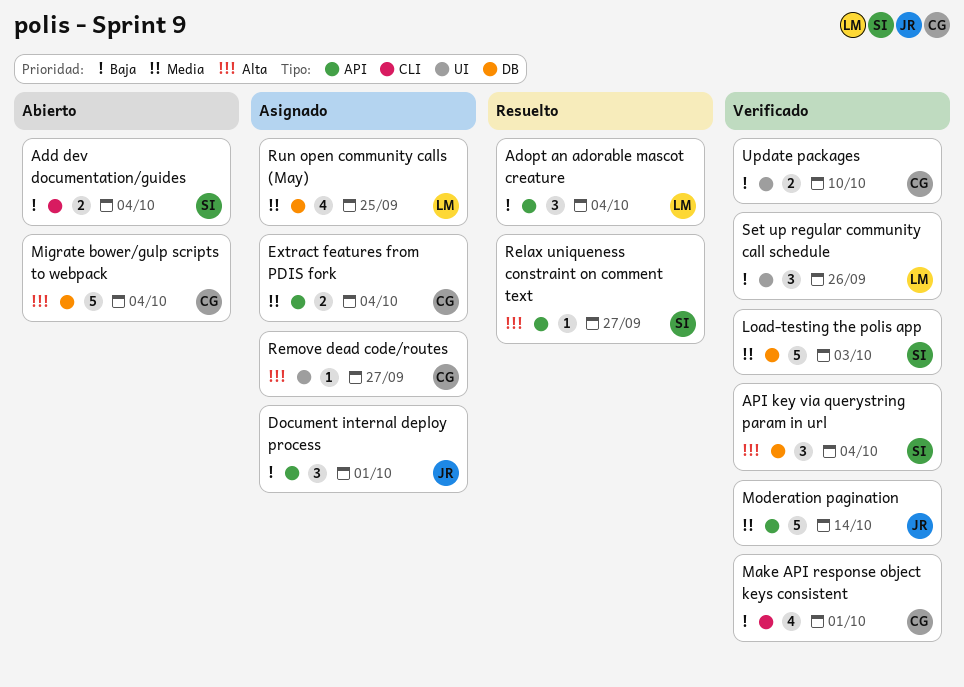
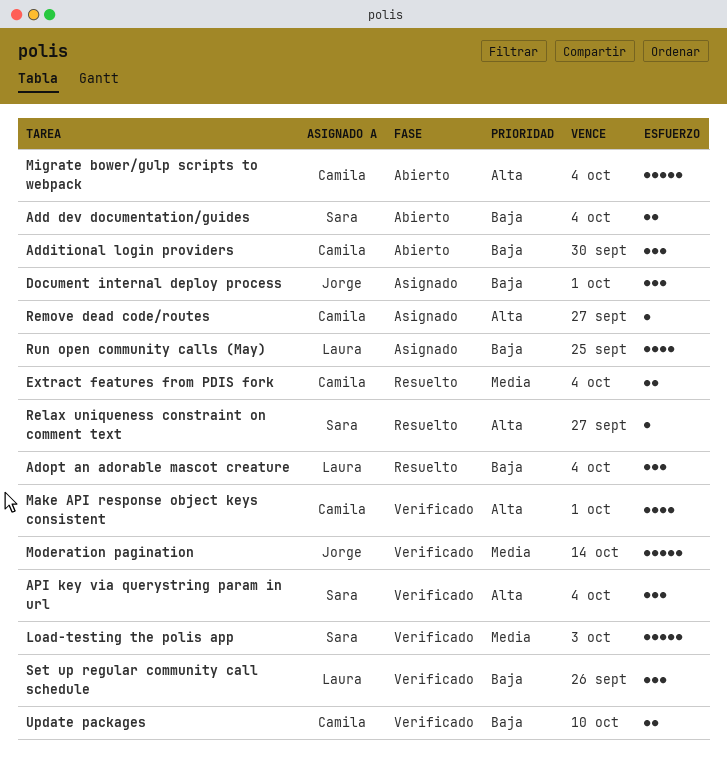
Additional login providers: none -> present
Extract features from PDIS fork, status: Asignado -> Resuelto
Make API response object keys consistent, priority: Baja -> Alta
Run open community calls (May), priority: Media -> Baja

